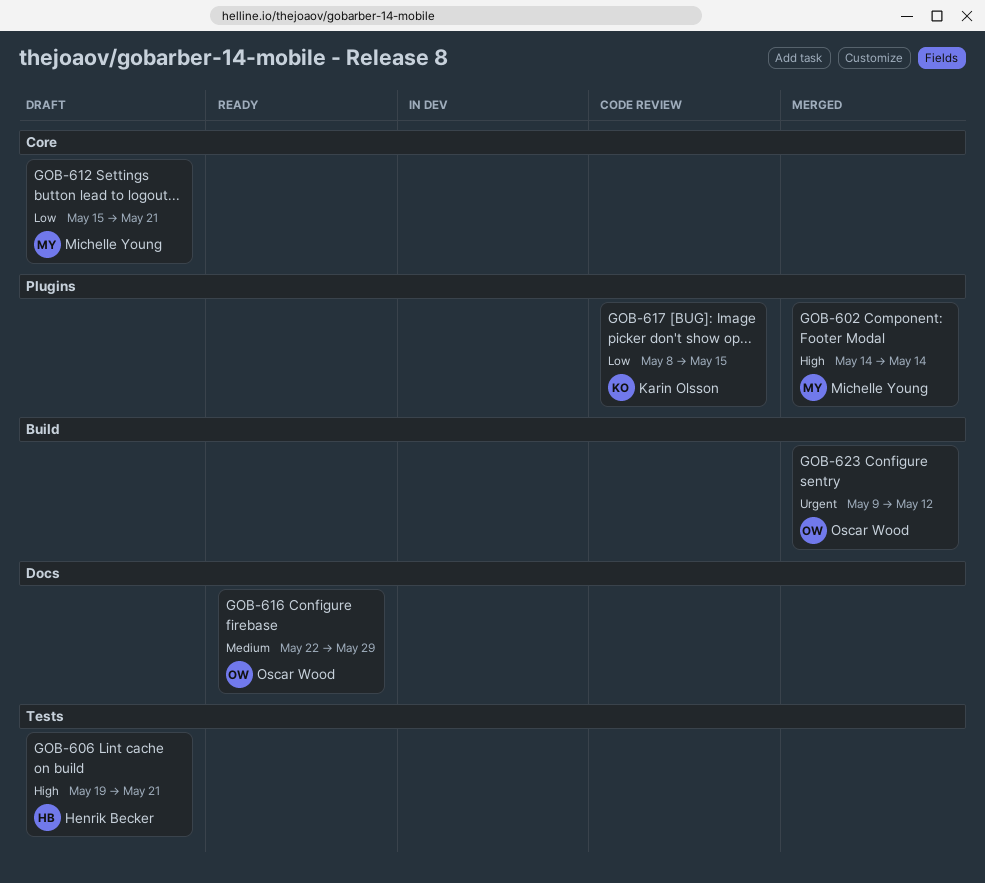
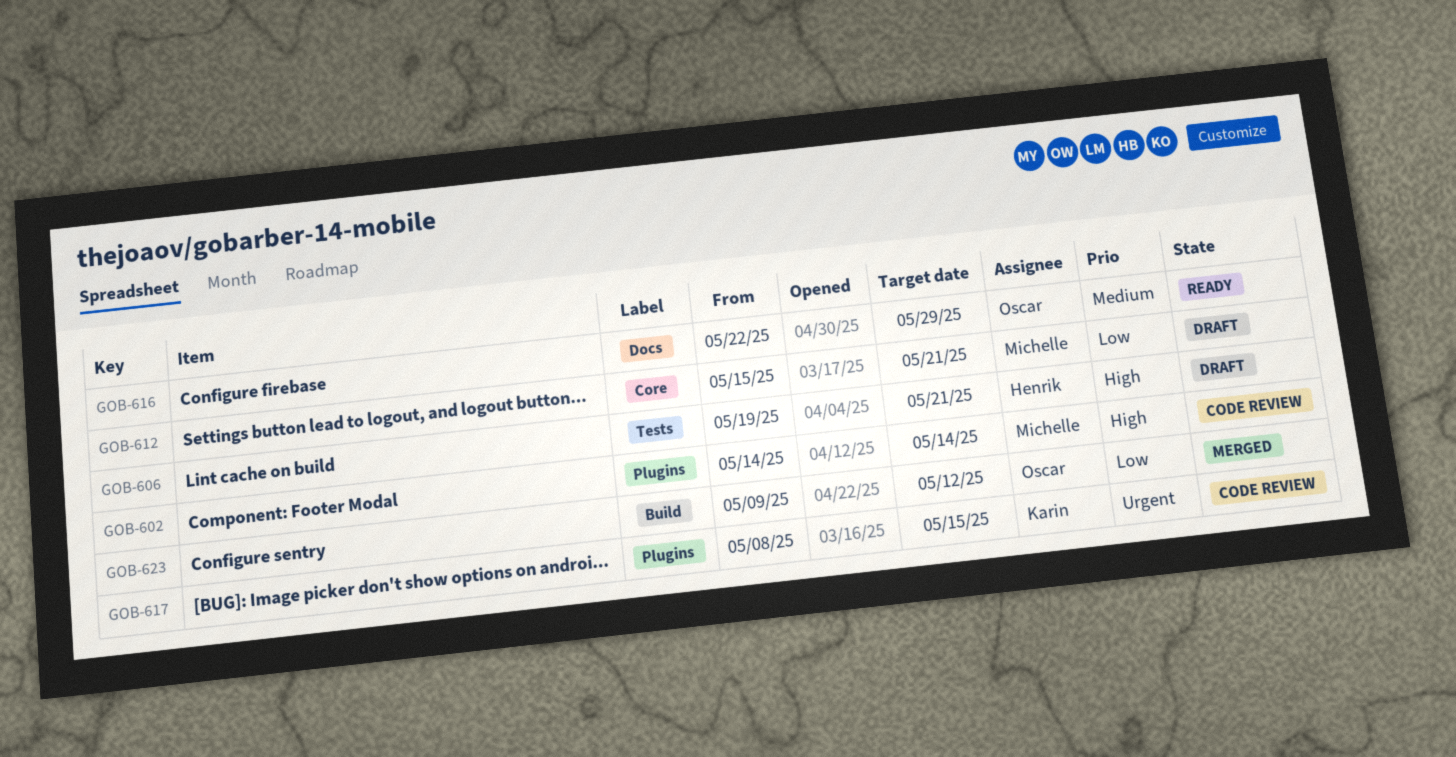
GOB-602, status: Merged -> Code review
GOB-617, priority: Low -> Urgent
GOB-623, priority: Urgent -> Low

